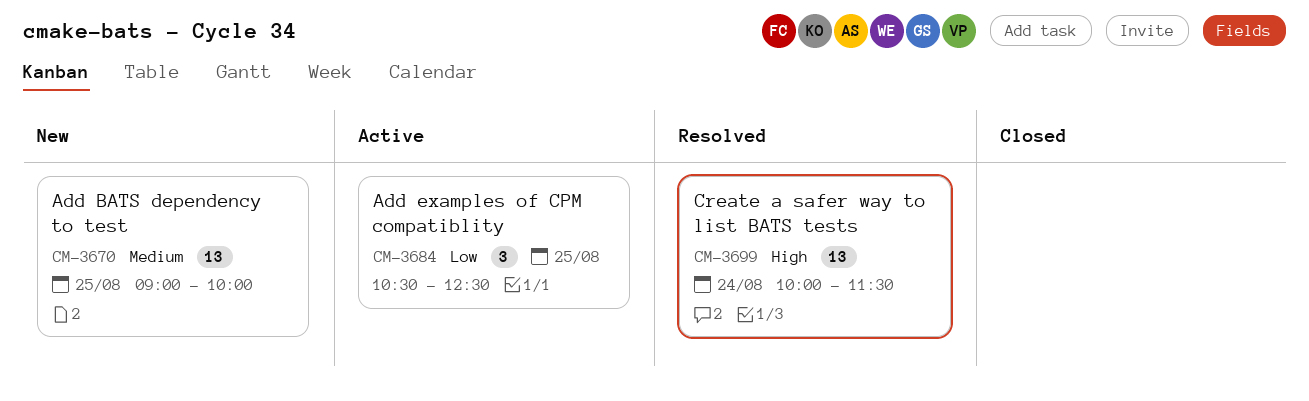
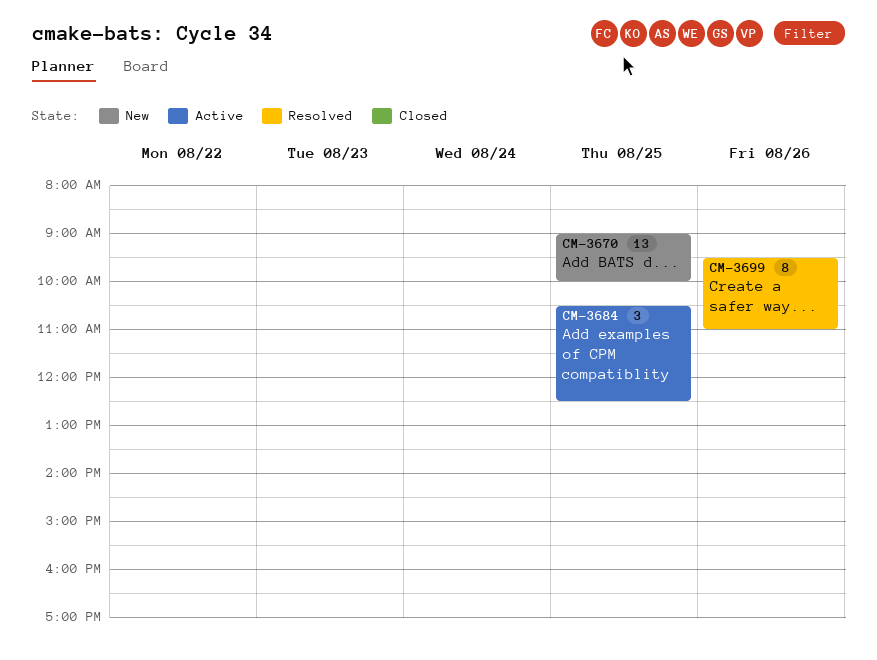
CM-3699, estimate: 13 -> 8
CM-3699, day: Aug 24 -> Aug 26
CM-3699, begins: 10:00 -> 09:30
CM-3699, ends: 11:30 -> 11:00

